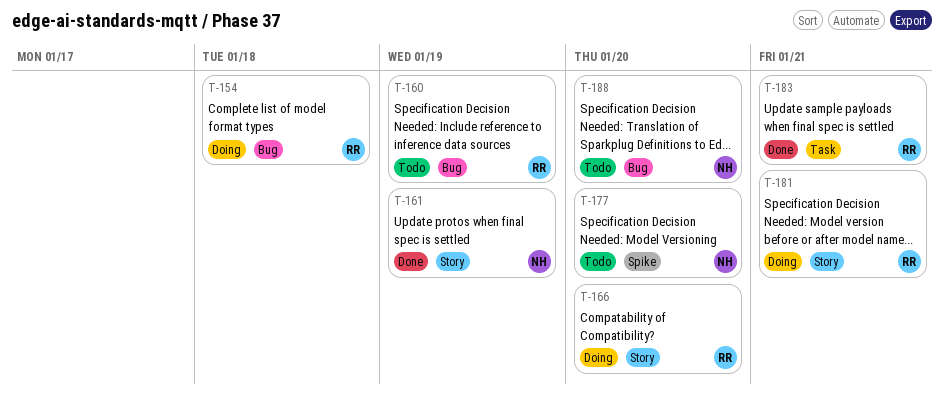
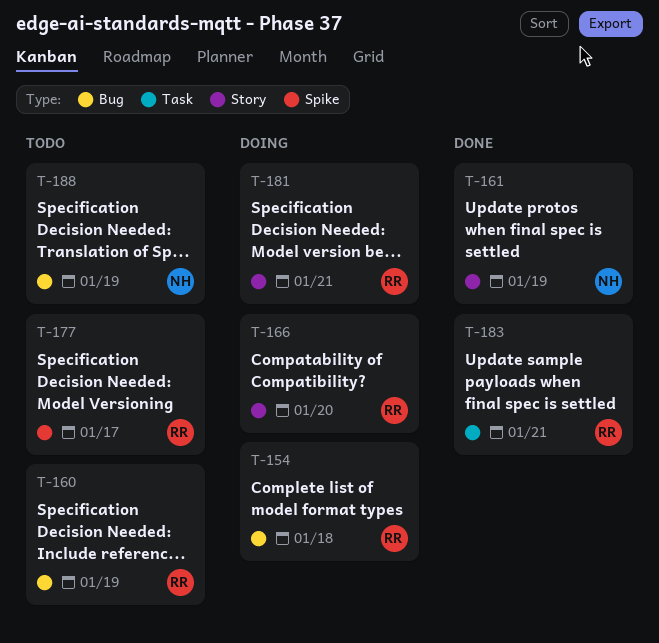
T-177, owner: NH -> RR
T-177, due: Jan 20 -> Jan 17
T-188, due: Jan 20 -> Jan 19

